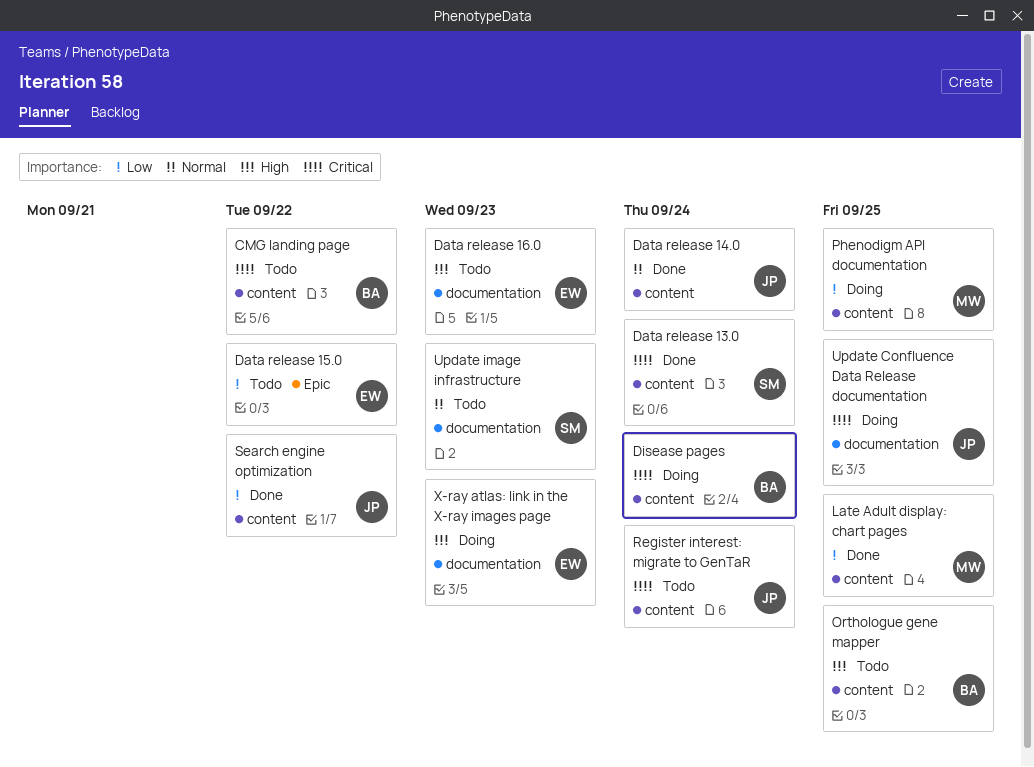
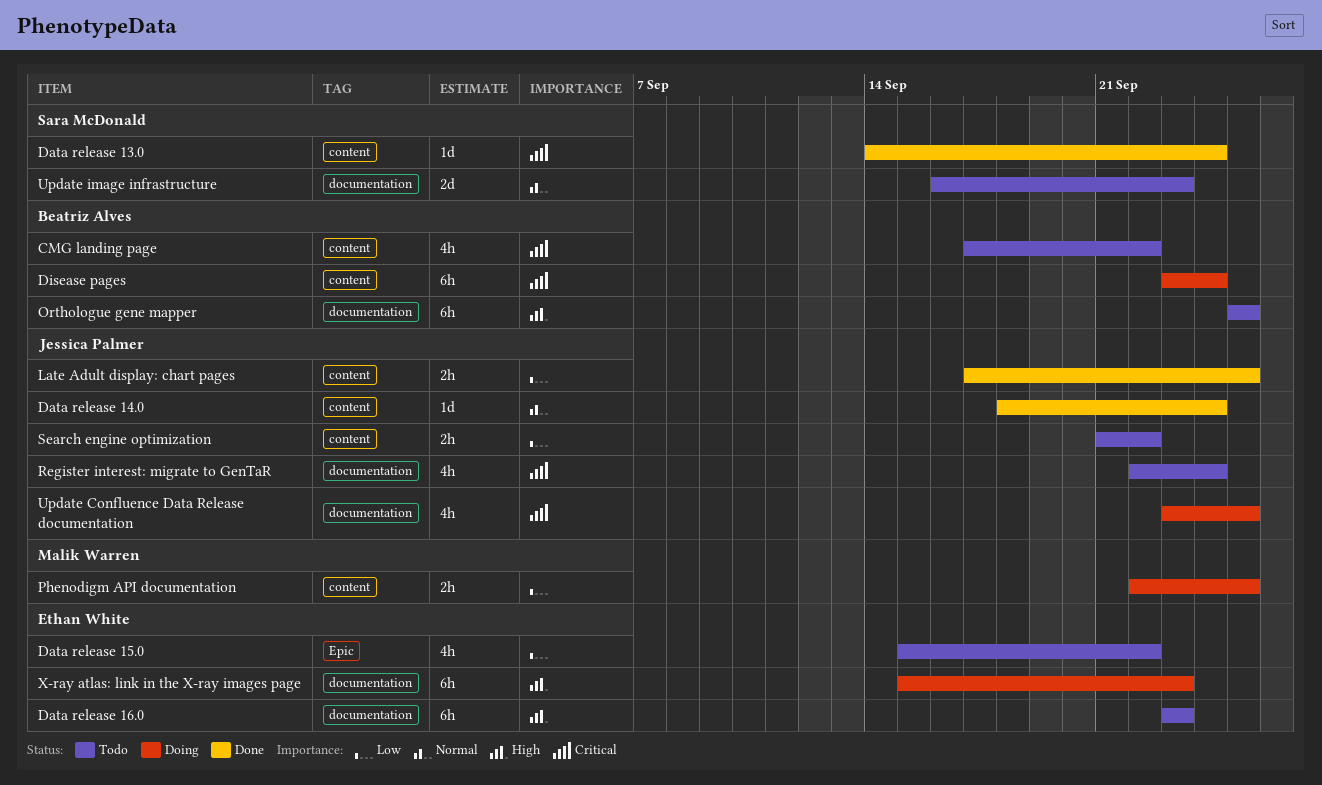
Late Adult display: chart pages, owner: Malik Warren -> Jessica Palmer
Orthologue gene mapper, label: content -> documentation
Register interest: migrate to GenTaR, label: content -> documentation
Search engine optimization, status: Done -> Todo

